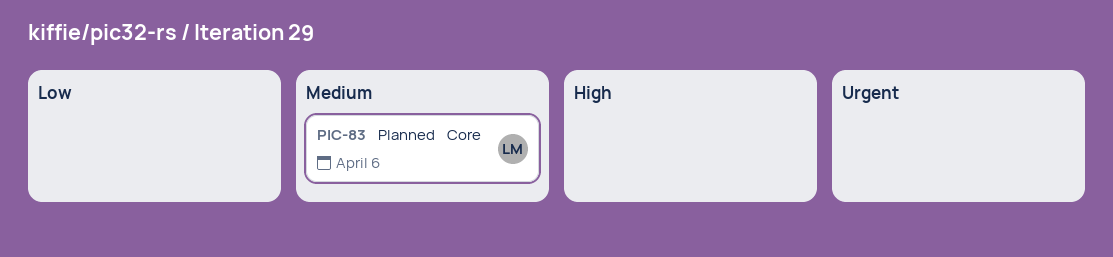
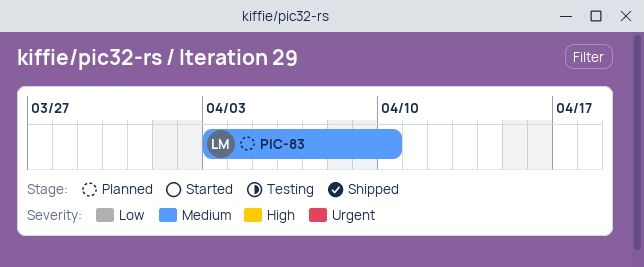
PIC-83, due: Apr 6 -> Apr 10

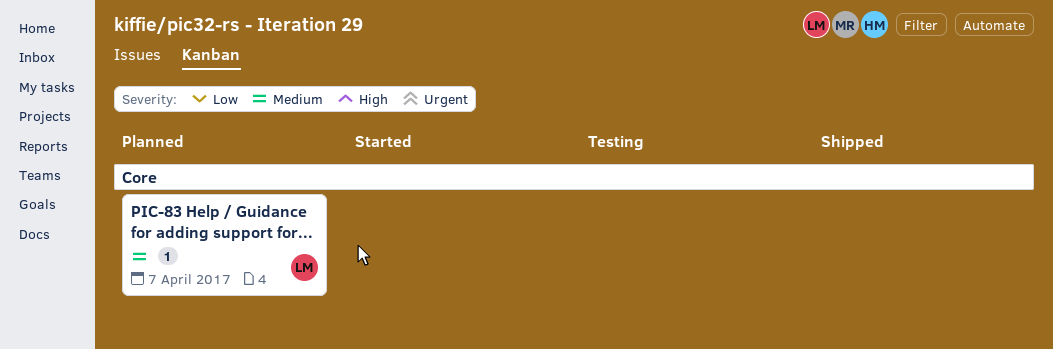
PIC-83, due: Apr 10 -> Apr 7

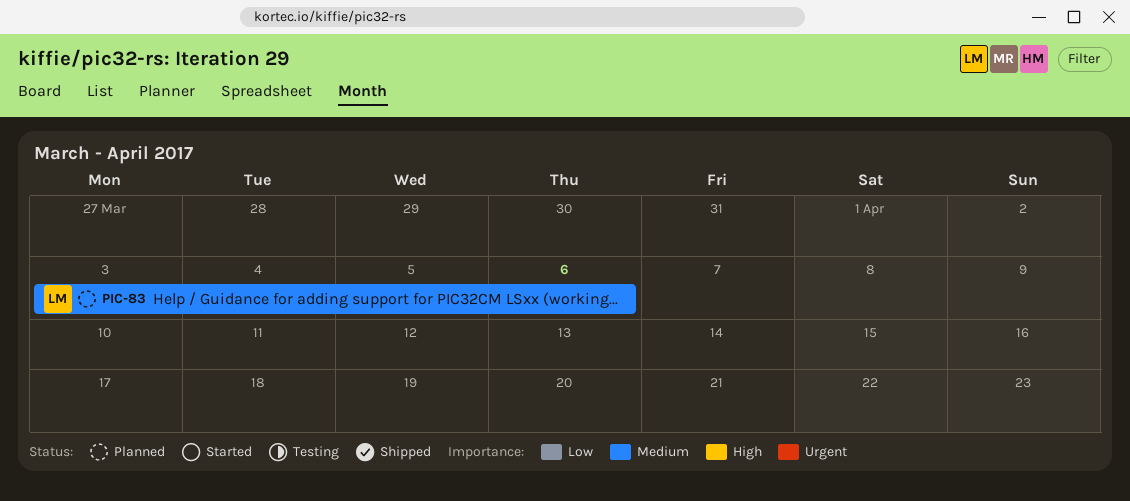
PIC-83, due: Apr 7 -> Apr 6

